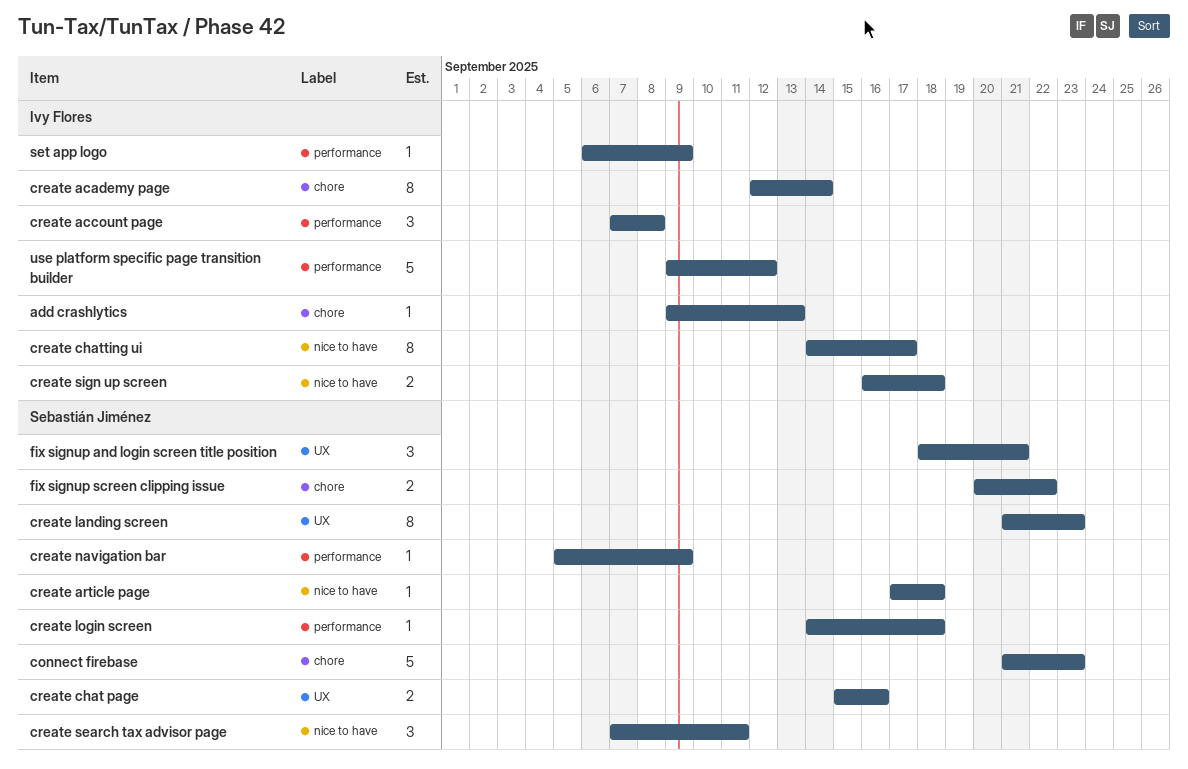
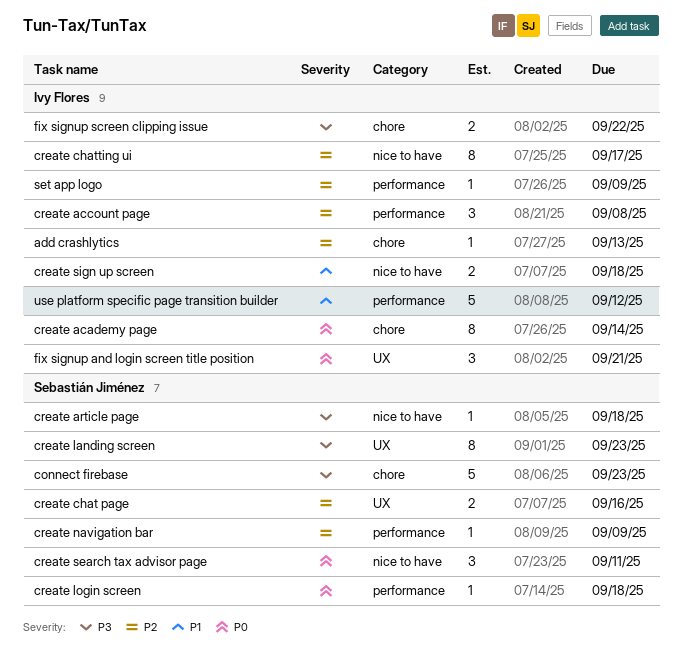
fix signup and login screen title position, owner: Sebastián Jiménez -> Ivy Flores
fix signup screen clipping issue, owner: Sebastián Jiménez -> Ivy Flores

